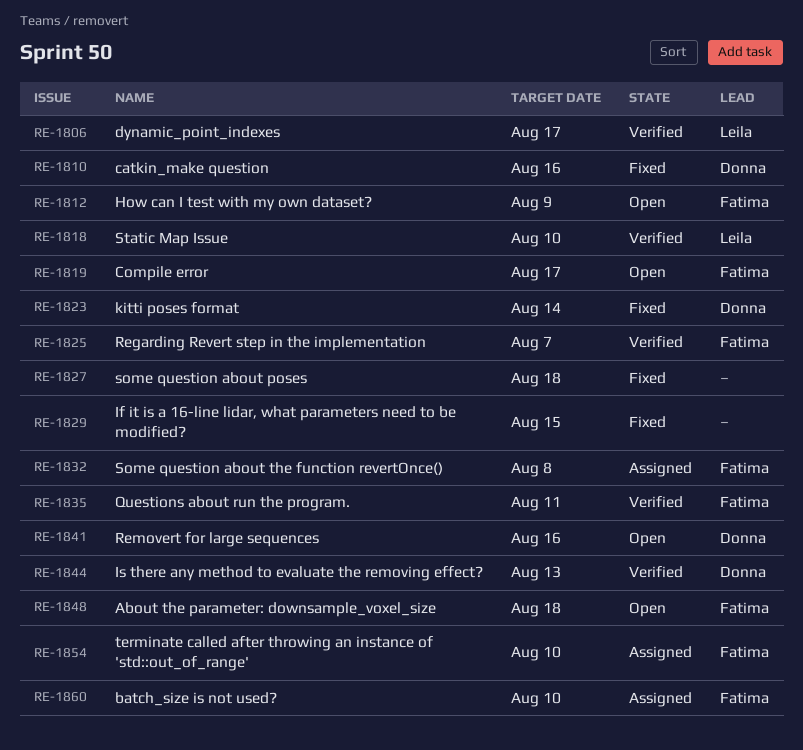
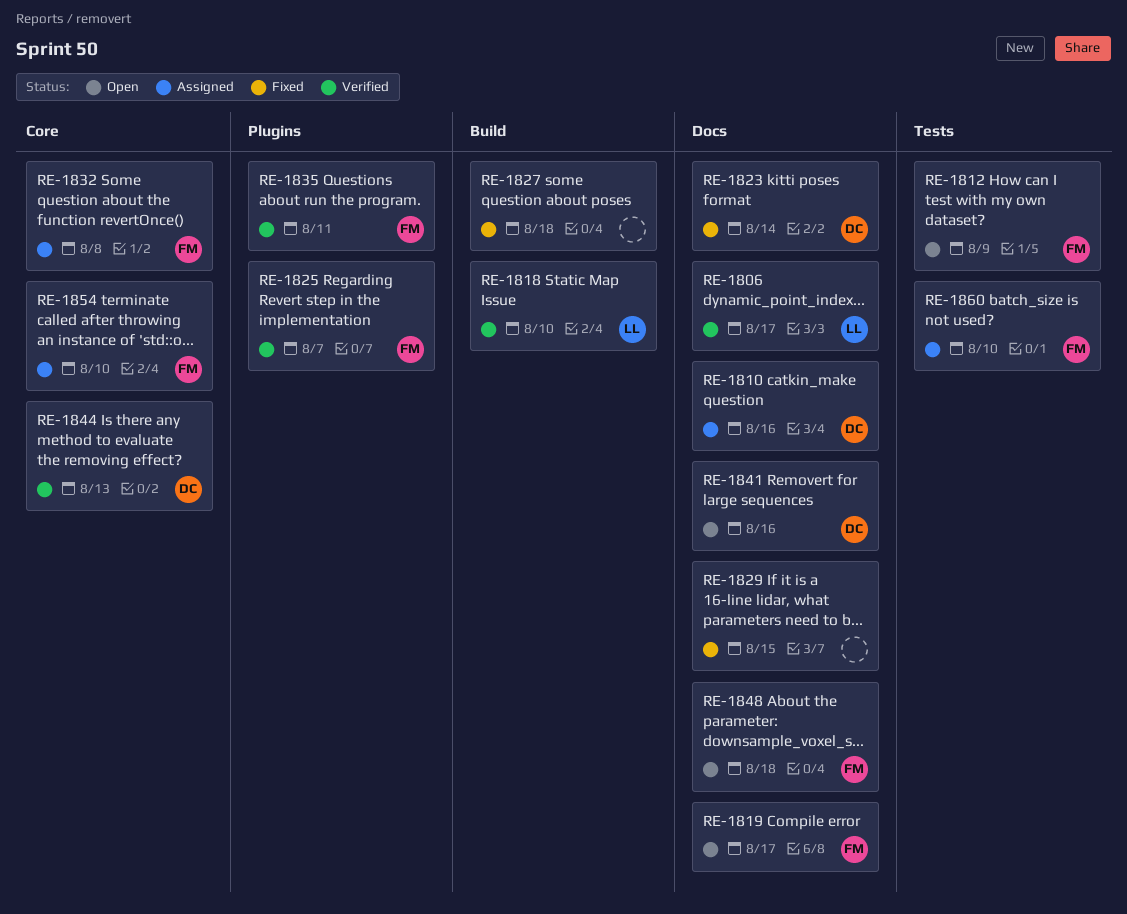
RE-1810, status: Fixed -> Assigned

